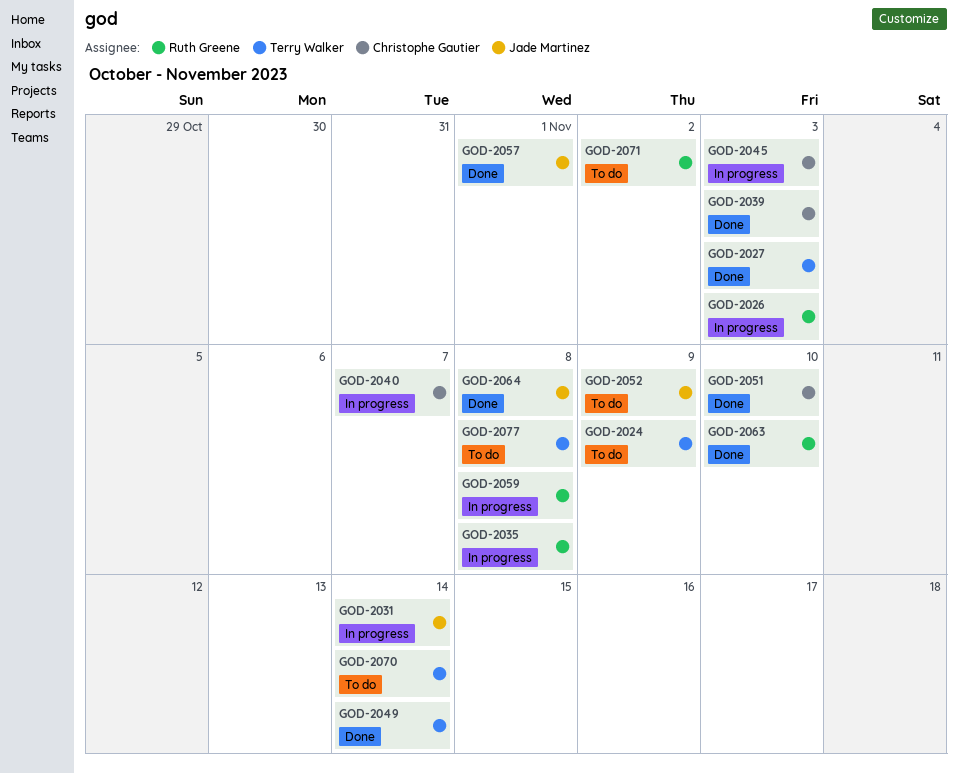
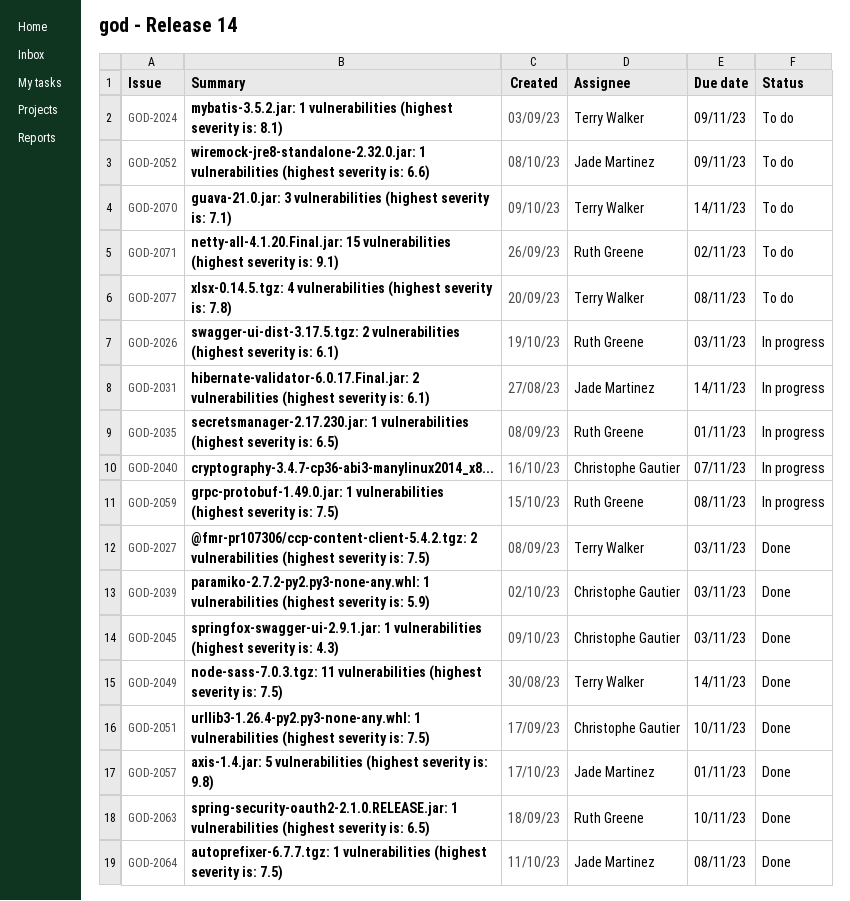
GOD-2035, due: Nov 8 -> Nov 1
GOD-2045, status: In progress -> Done

